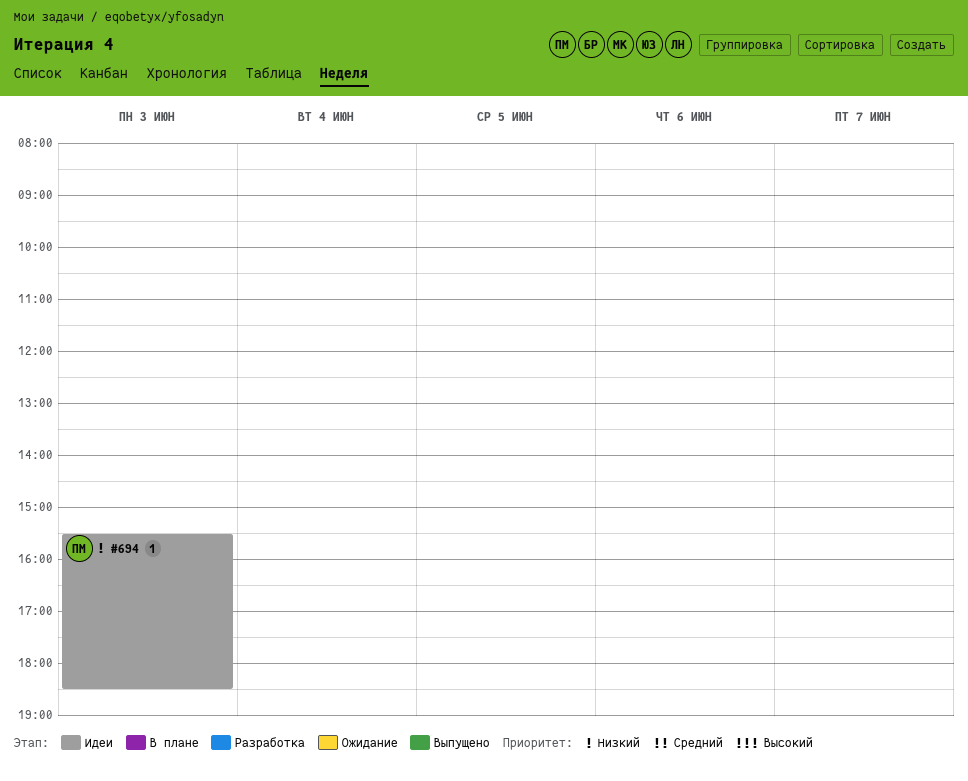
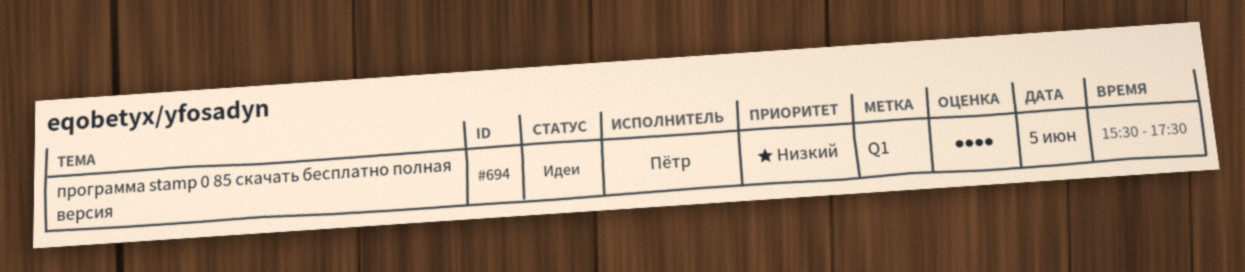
#694, estimate: 1 -> 4
#694, day: Jun 3 -> Jun 5
#694, ends: 18:30 -> 17:30

